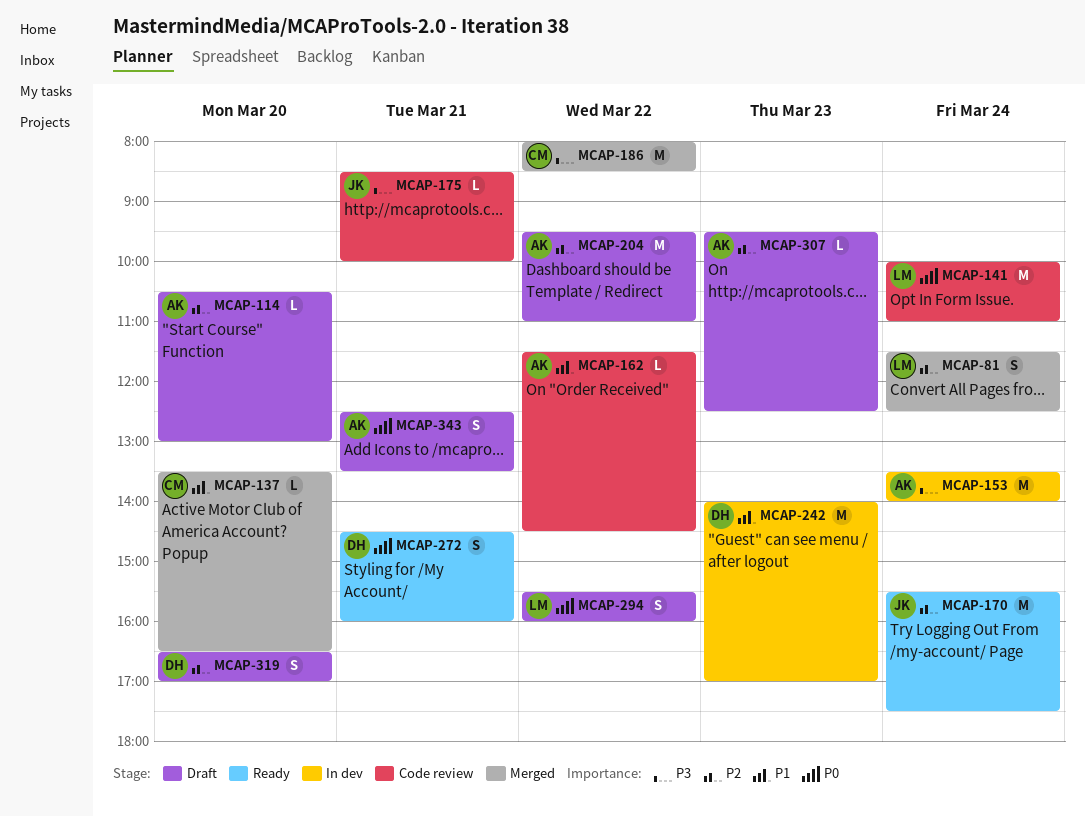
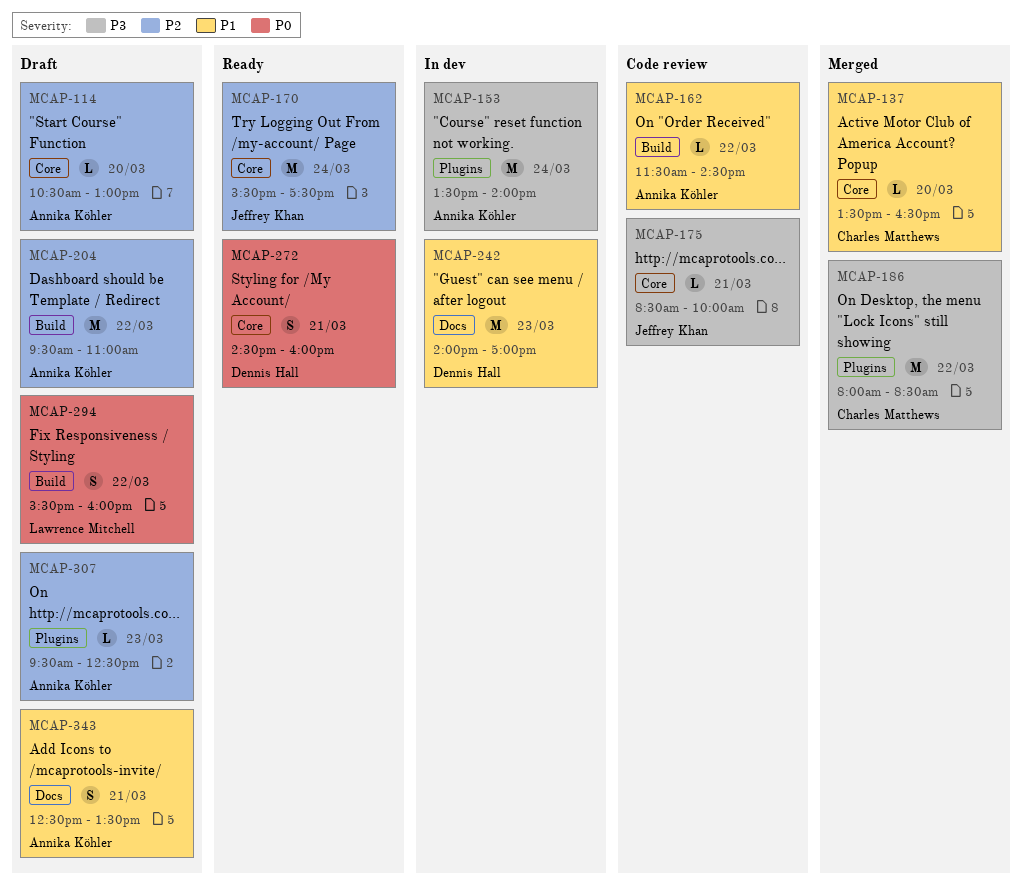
MCAP-81: present -> none
MCAP-141: present -> none
MCAP-319: present -> none
MCAP-343, priority: P0 -> P1

